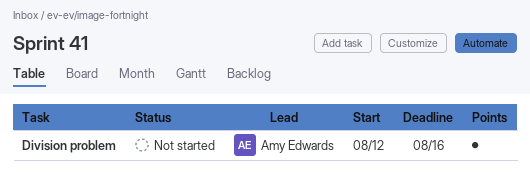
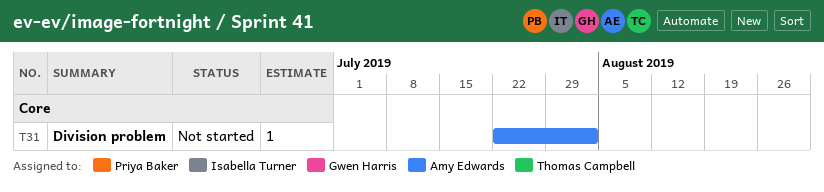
Division problem, start: Aug 12 -> Jul 22
Division problem, due: Aug 16 -> Aug 2

